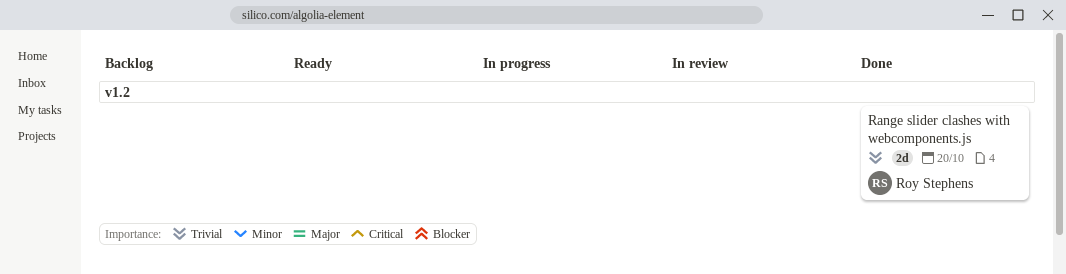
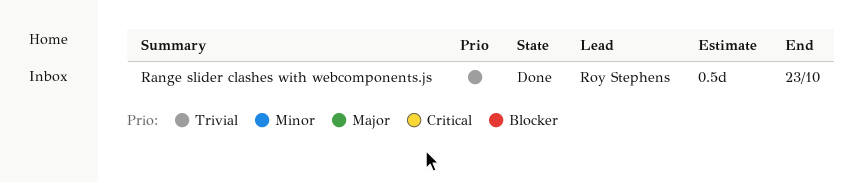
Range slider clashes with webcomponents.js, estimate: 2d -> 0.5d
Range slider clashes with webcomponents.js, due: Oct 20 -> Oct 23

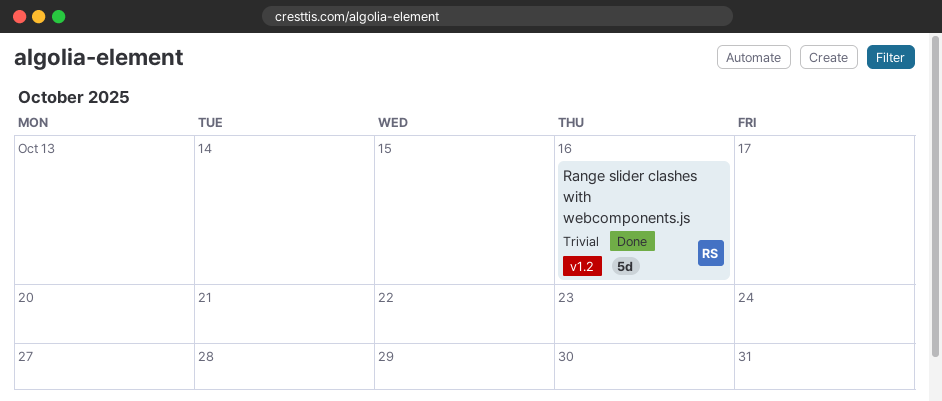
Range slider clashes with webcomponents.js, estimate: 0.5d -> 5d
Range slider clashes with webcomponents.js, due: Oct 23 -> Oct 16

